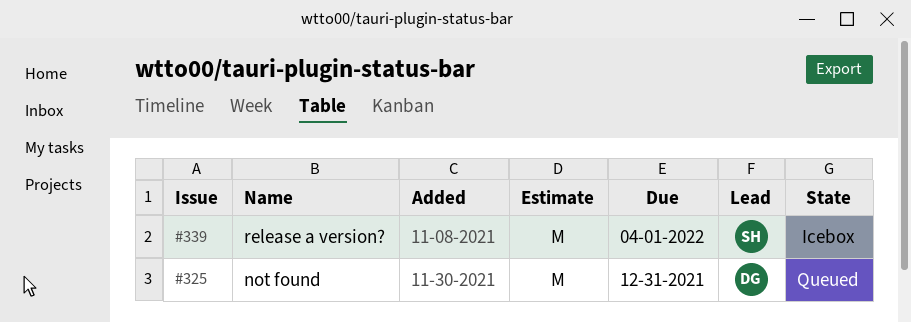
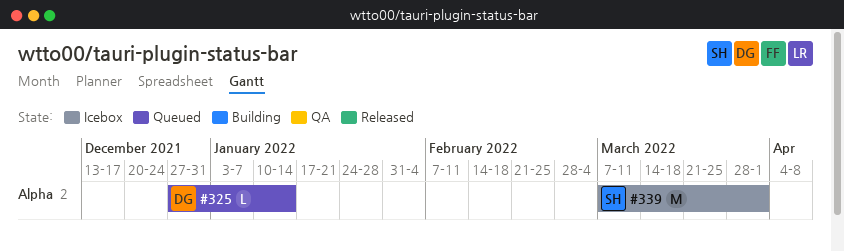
#325, estimate: M -> L
#325, due: Dec 31 -> Jan 14

